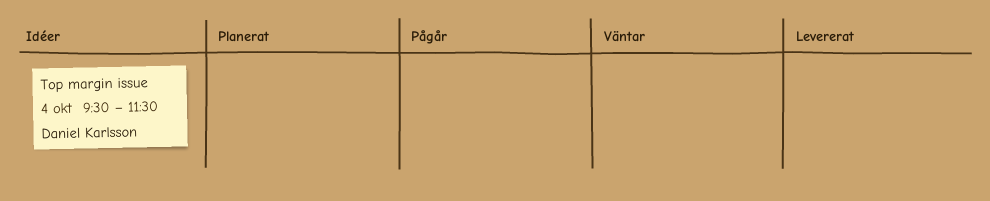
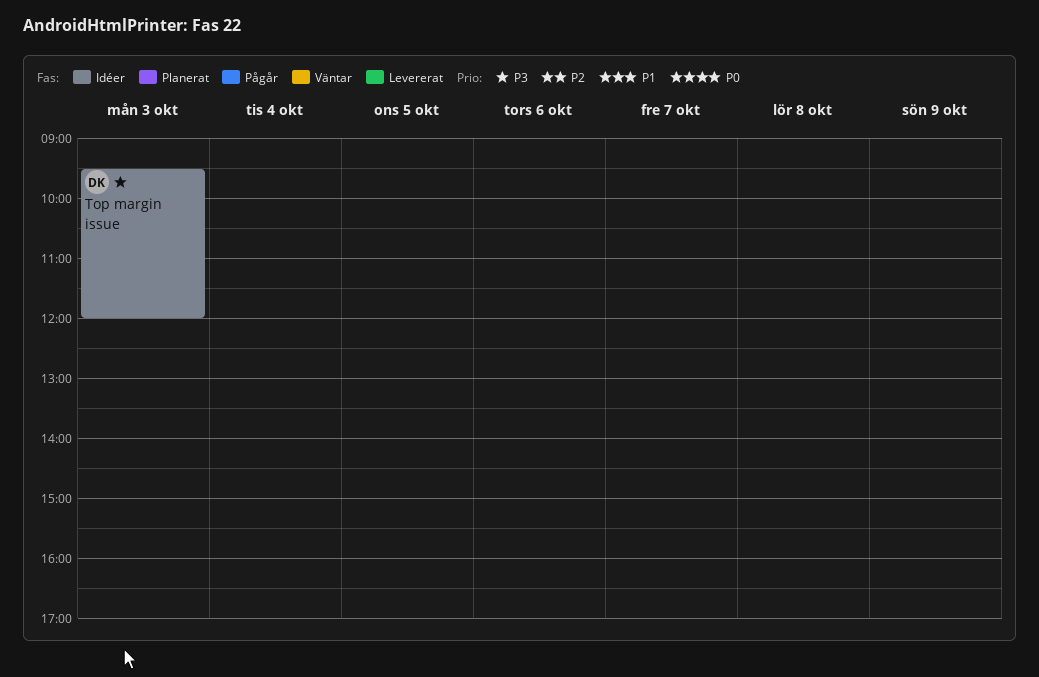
Top margin issue, day: Oct 4 -> Oct 3
Top margin issue, ends: 11:30 -> 12:00

